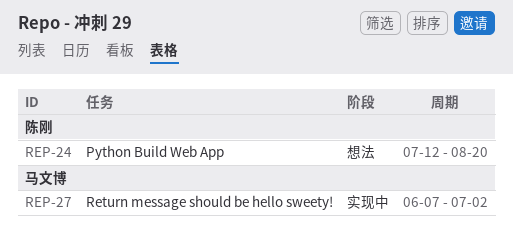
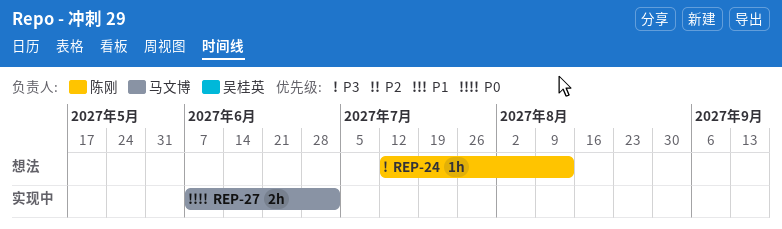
REP-24, due: Aug 20 -> Aug 13

